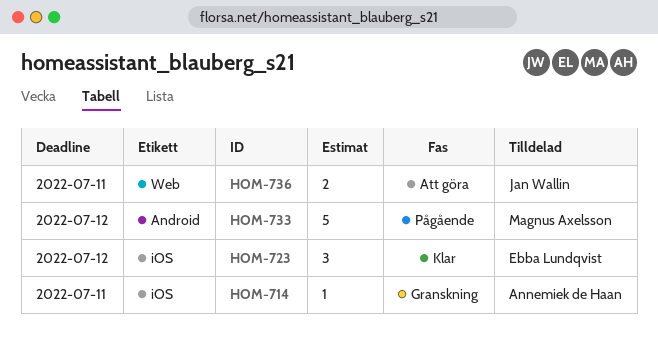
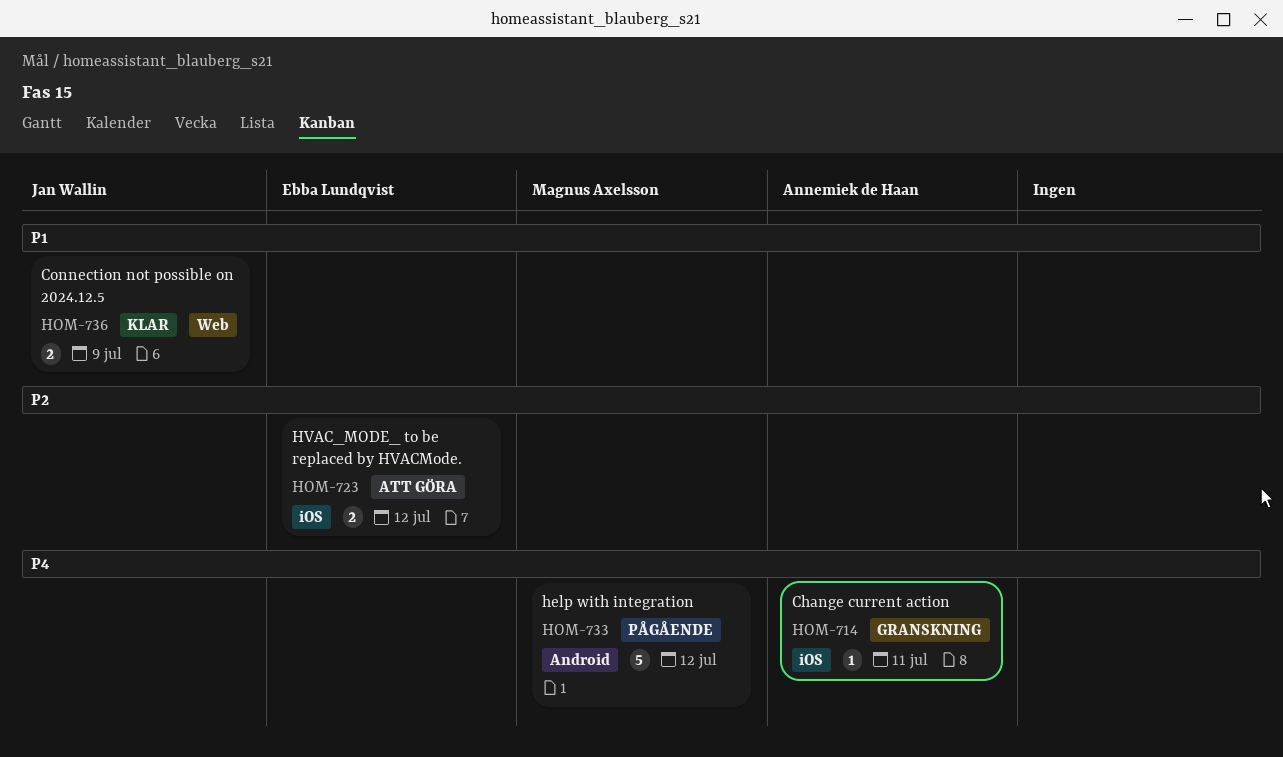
HOM-723, status: Klar -> Att göra
HOM-723, estimate: 3 -> 2
HOM-736, status: Att göra -> Klar
HOM-736, due: Jul 11 -> Jul 9

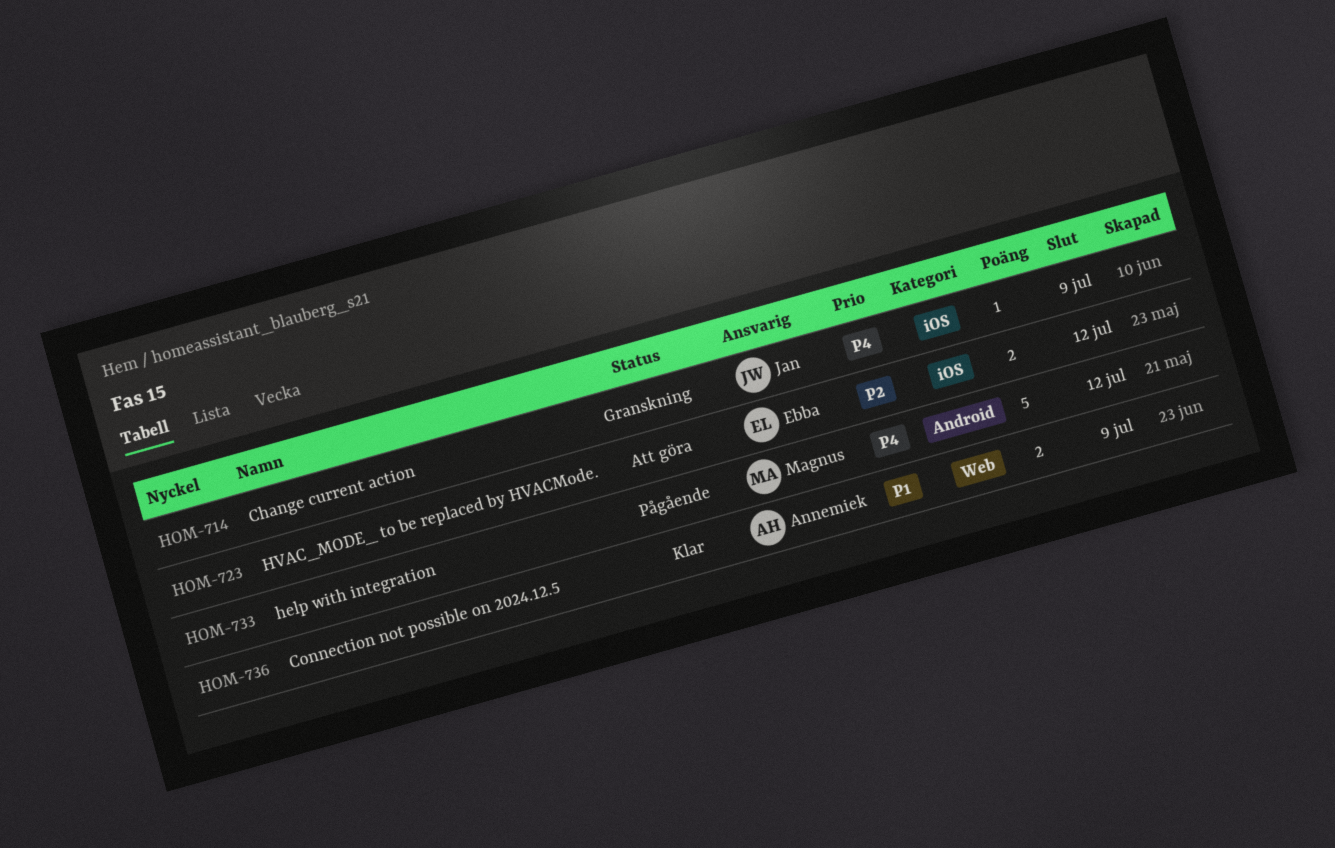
HOM-714, owner: Annemiek de Haan -> Jan Wallin
HOM-714, due: Jul 11 -> Jul 9
HOM-736, owner: Jan Wallin -> Annemiek de Haan

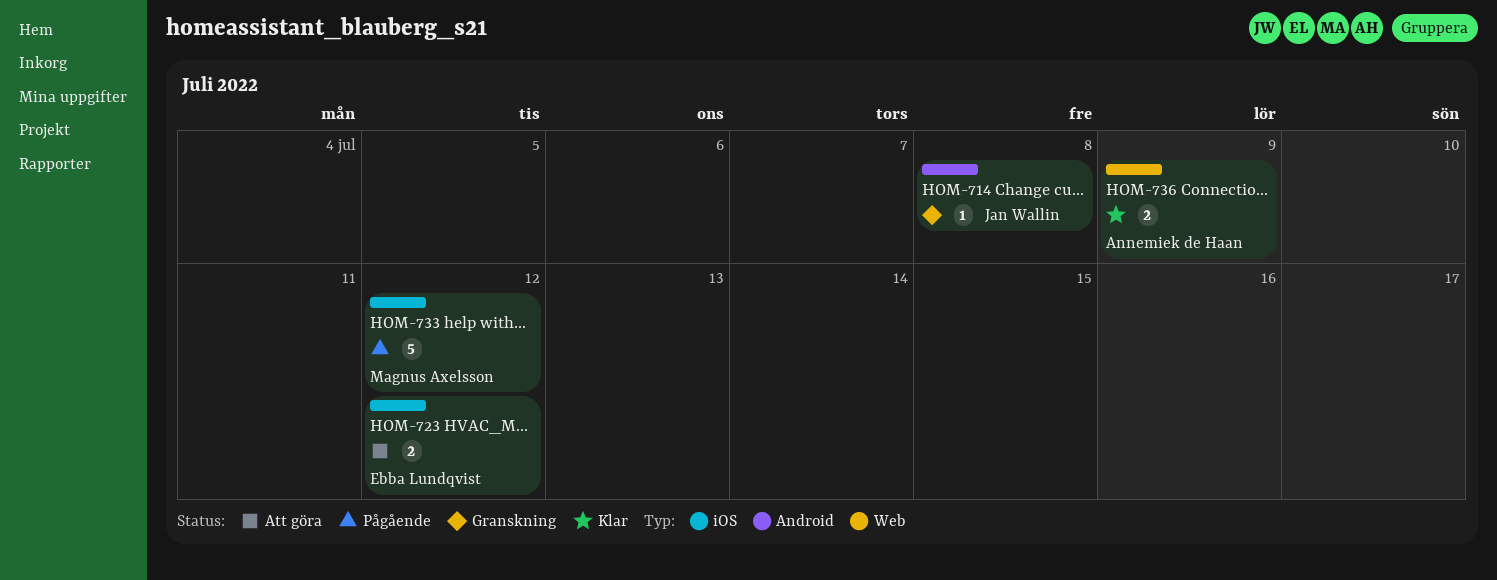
HOM-714, label: iOS -> Android
HOM-714, due: Jul 9 -> Jul 8
HOM-733, label: Android -> iOS

